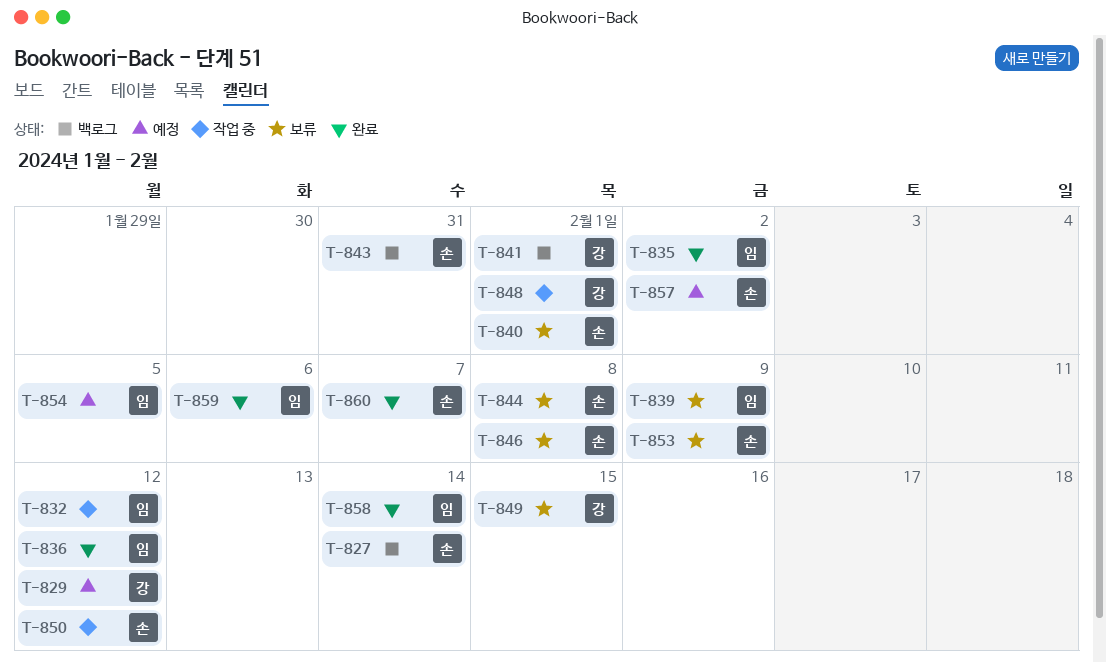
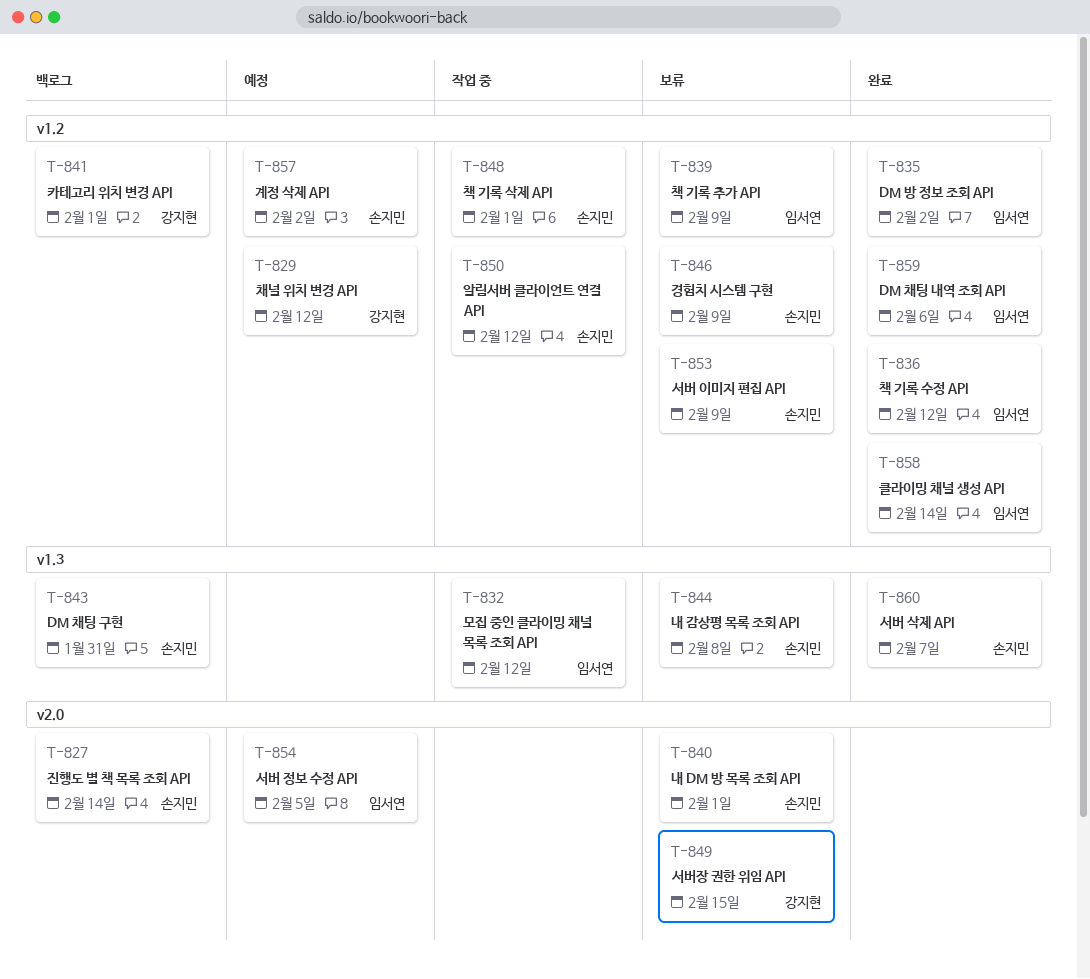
T-846, due: Feb 8 -> Feb 9
T-848, owner: 강지현 -> 손지민

